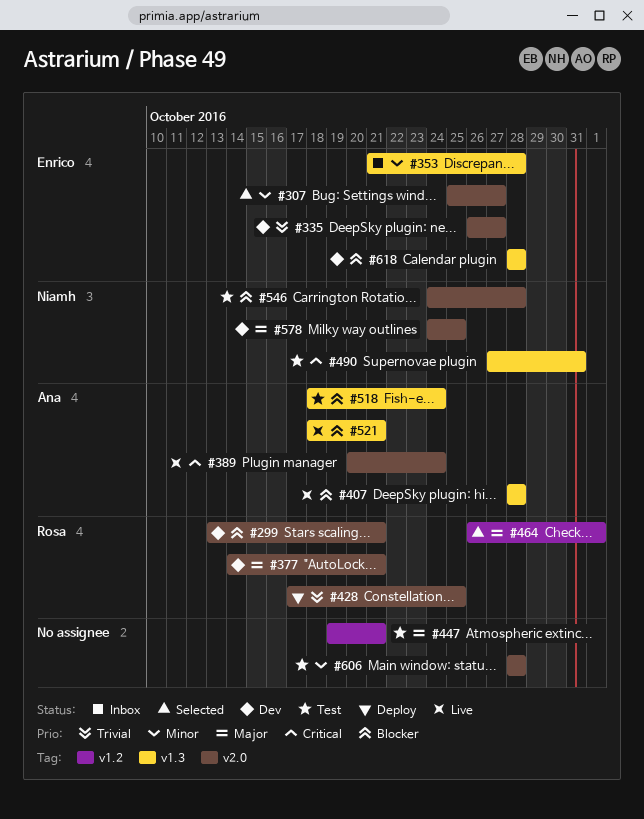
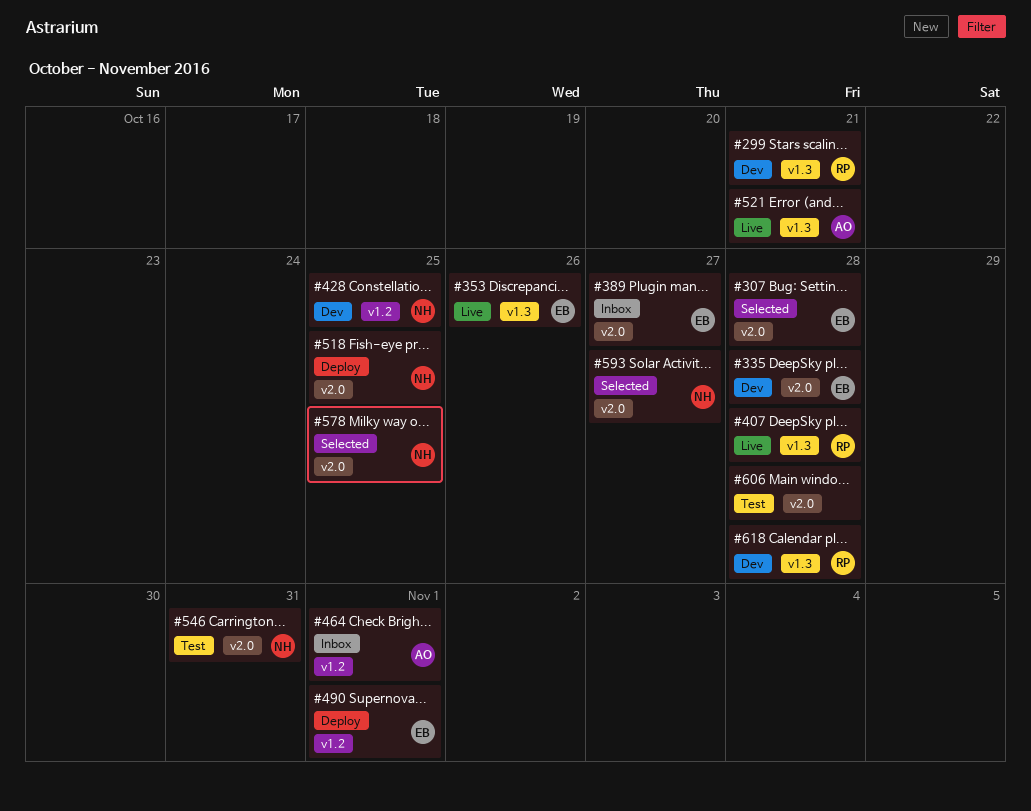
#299, label: v2.0 -> v1.3
#307, due: Oct 27 -> Oct 28
#335, due: Oct 27 -> Oct 28
#353, status: Inbox -> Live
#353, due: Oct 28 -> Oct 26
#377: present -> none
#389, status: Live -> Inbox
#389, owner: Ana -> Enrico
#389, due: Oct 24 -> Oct 27
#407, owner: Ana -> Rosa
#428, status: Deploy -> Dev
#428, owner: Rosa -> Niamh
#428, label: v2.0 -> v1.2
#447: present -> none
#464, status: Selected -> Inbox
#464, owner: Rosa -> Ana
#490, status: Test -> Deploy
#490, owner: Niamh -> Enrico
#490, label: v1.3 -> v1.2
#490, due: Oct 31 -> Nov 1
#518, status: Test -> Deploy
#518, owner: Ana -> Niamh
#518, label: v1.3 -> v2.0
#518, due: Oct 24 -> Oct 25
#546, due: Oct 28 -> Oct 31
#578, status: Dev -> Selected
#593: none -> present
#618, owner: Enrico -> Rosa

